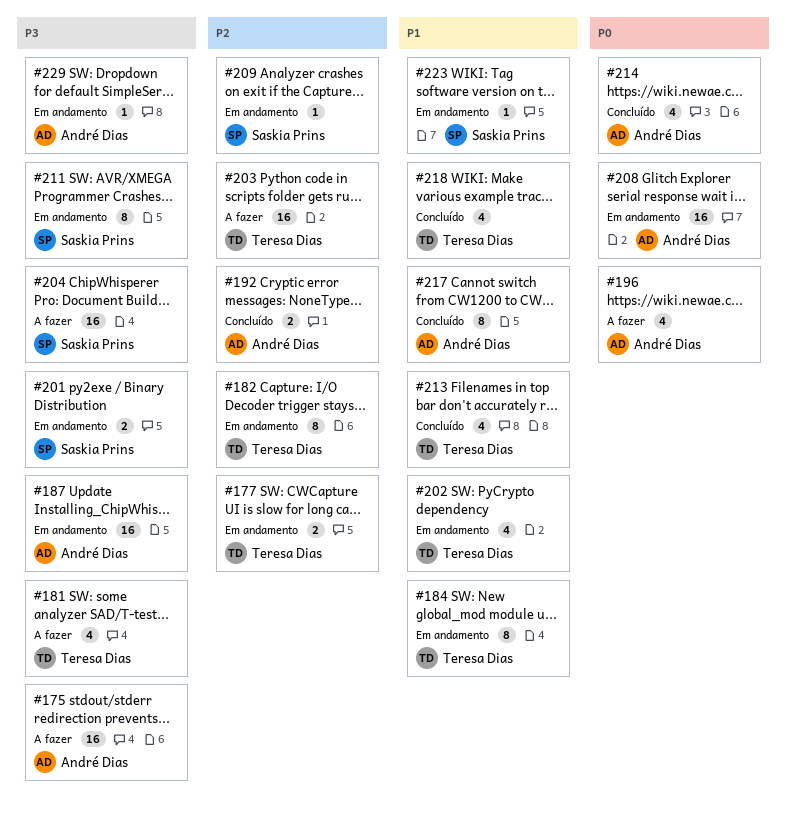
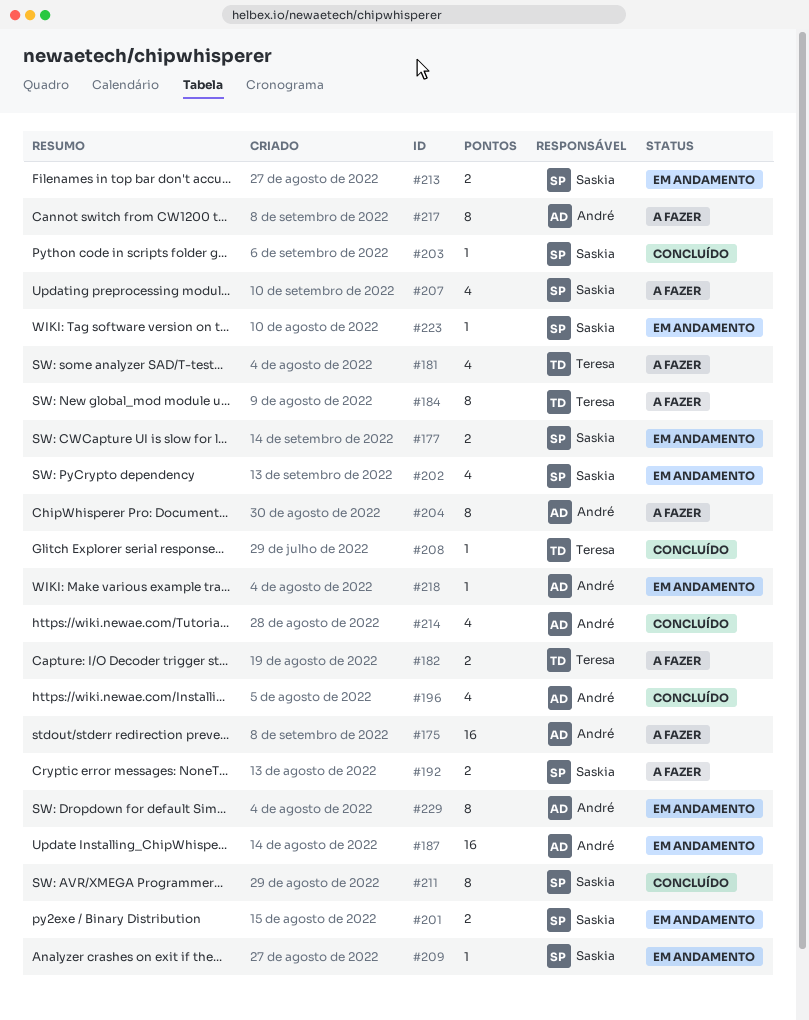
#177, owner: Teresa Dias -> Saskia Prins
#182, status: Em andamento -> A fazer
#182, estimate: 8 -> 2
#184, status: Em andamento -> A fazer
#192, status: Concluído -> A fazer
#192, owner: André Dias -> Saskia Prins
#196, status: A fazer -> Concluído
#202, owner: Teresa Dias -> Saskia Prins
#203, status: A fazer -> Concluído
#203, owner: Teresa Dias -> Saskia Prins
#203, estimate: 16 -> 1
#204, owner: Saskia Prins -> André Dias
#204, estimate: 16 -> 8
#207: none -> present
#208, status: Em andamento -> Concluído
#208, owner: André Dias -> Teresa Dias
#208, estimate: 16 -> 1
#211, status: Em andamento -> Concluído
#213, status: Concluído -> Em andamento
#213, owner: Teresa Dias -> Saskia Prins
#213, estimate: 4 -> 2
#217, status: Concluído -> A fazer
#218, status: Concluído -> Em andamento
#218, owner: Teresa Dias -> André Dias
#218, estimate: 4 -> 1
#229, estimate: 1 -> 8

